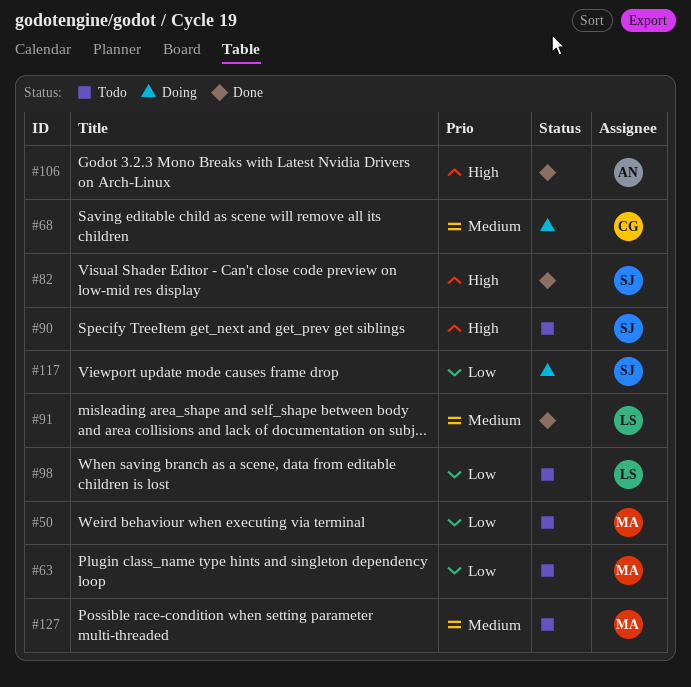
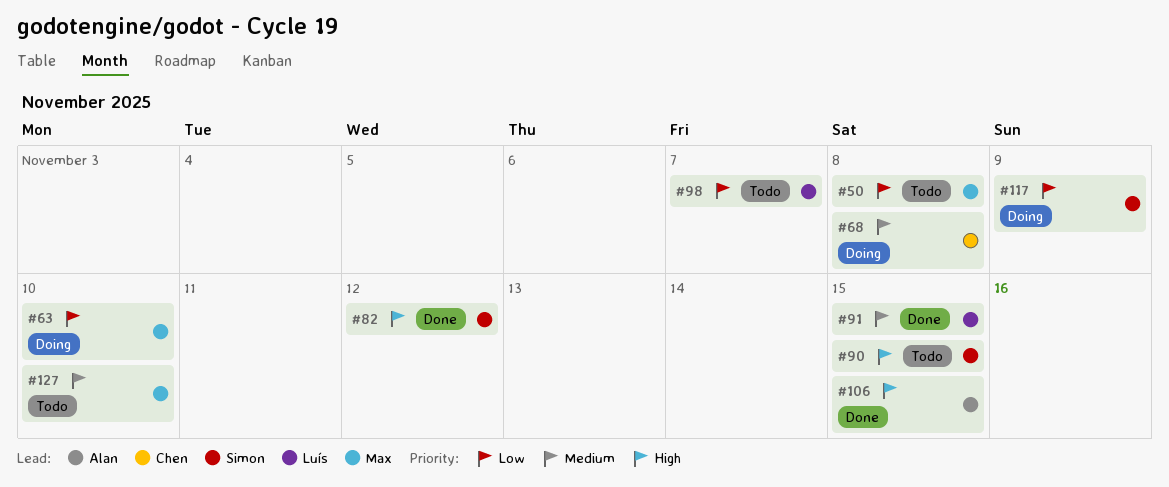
#63, status: Todo -> Doing

